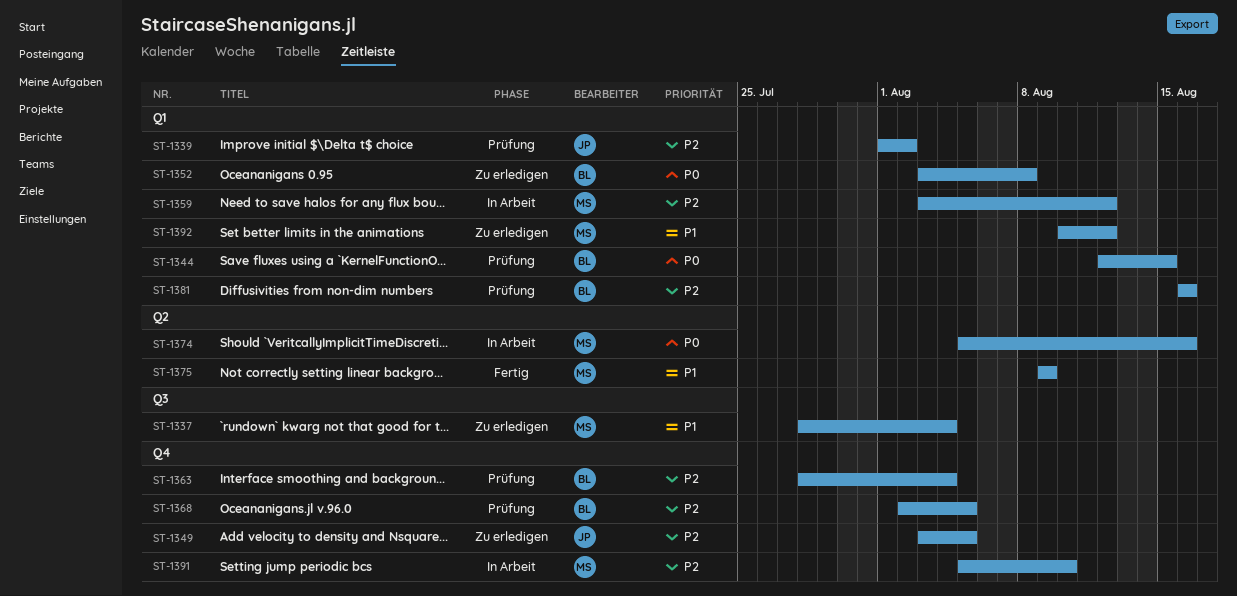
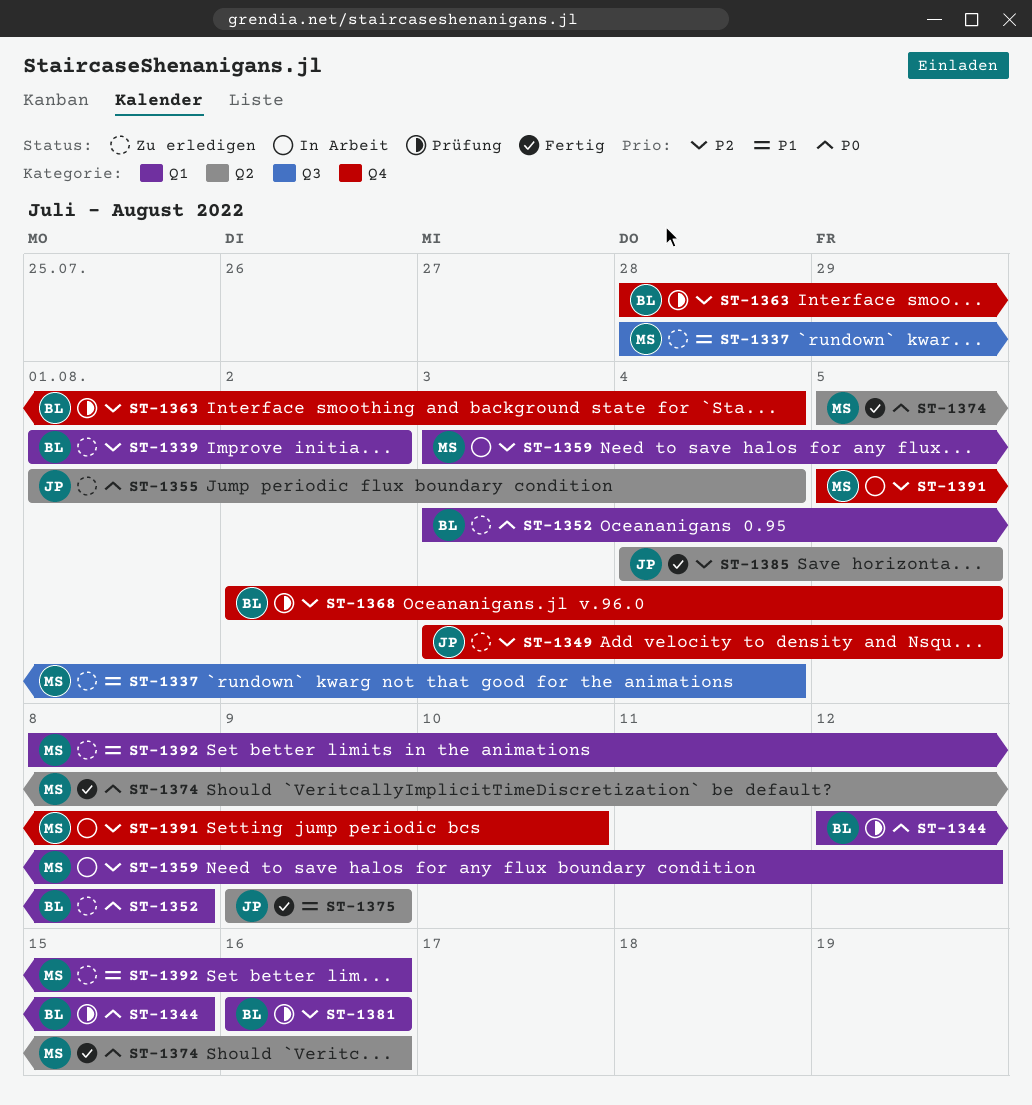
ST-1339, status: Prüfung -> Zu erledigen
ST-1339, owner: JP -> BL
ST-1355: none -> present
ST-1374, status: In Arbeit -> Fertig
ST-1375, owner: MS -> JP
ST-1385: none -> present
ST-1392, start: Aug 10 -> Aug 8
ST-1392, due: Aug 12 -> Aug 16

